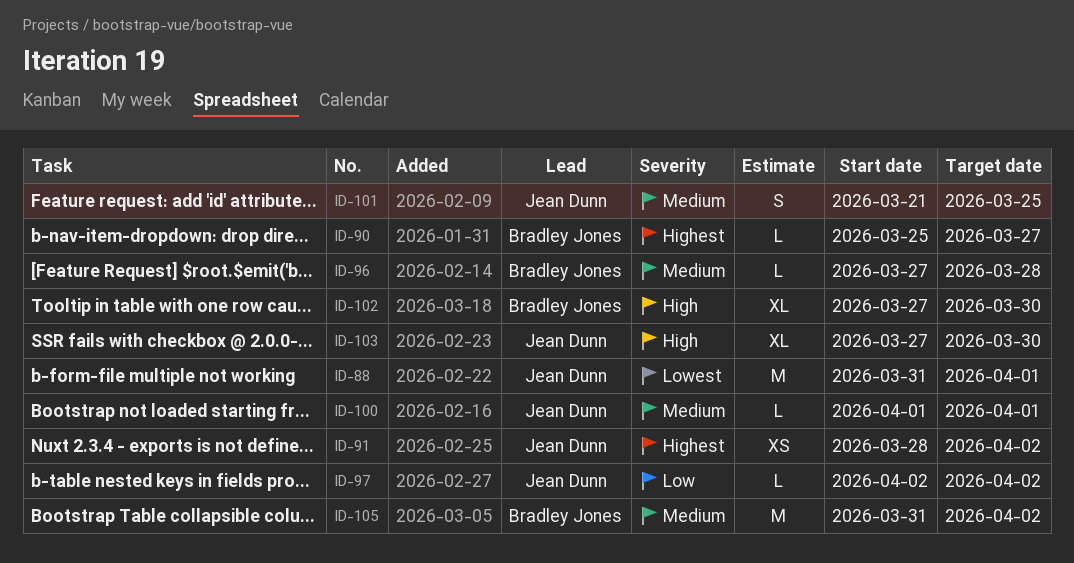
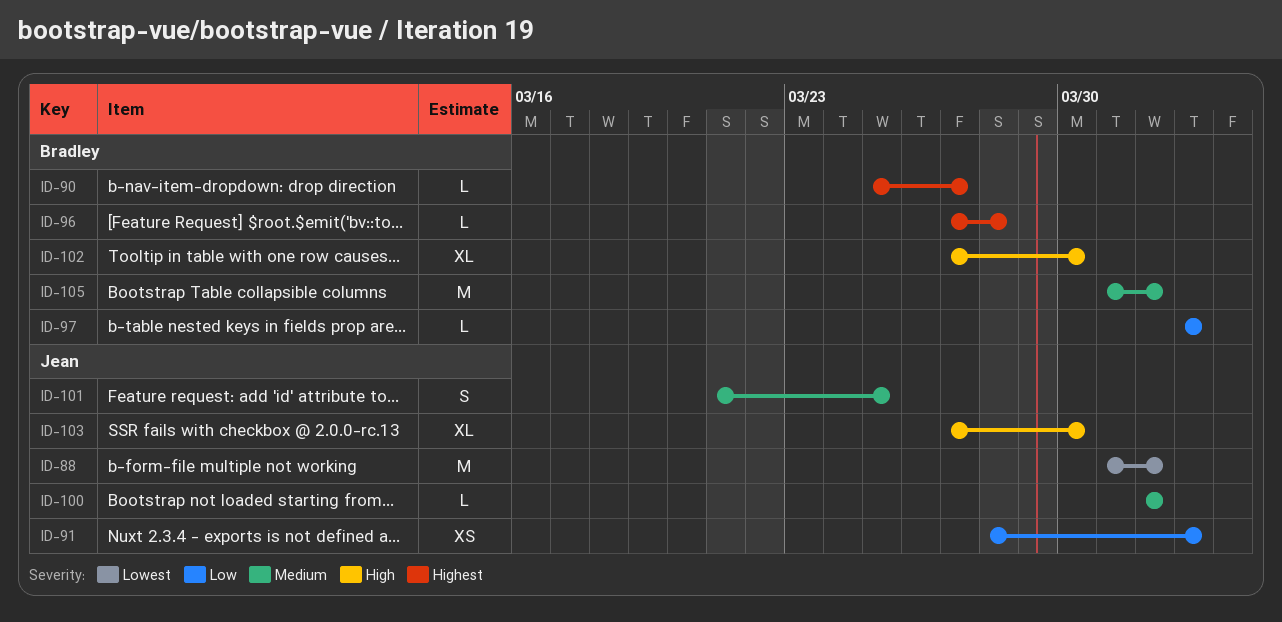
ID-91, priority: Highest -> Low
ID-96, priority: Medium -> Highest
ID-97, owner: Jean Dunn -> Bradley Jones
ID-105, due: Apr 2 -> Apr 1

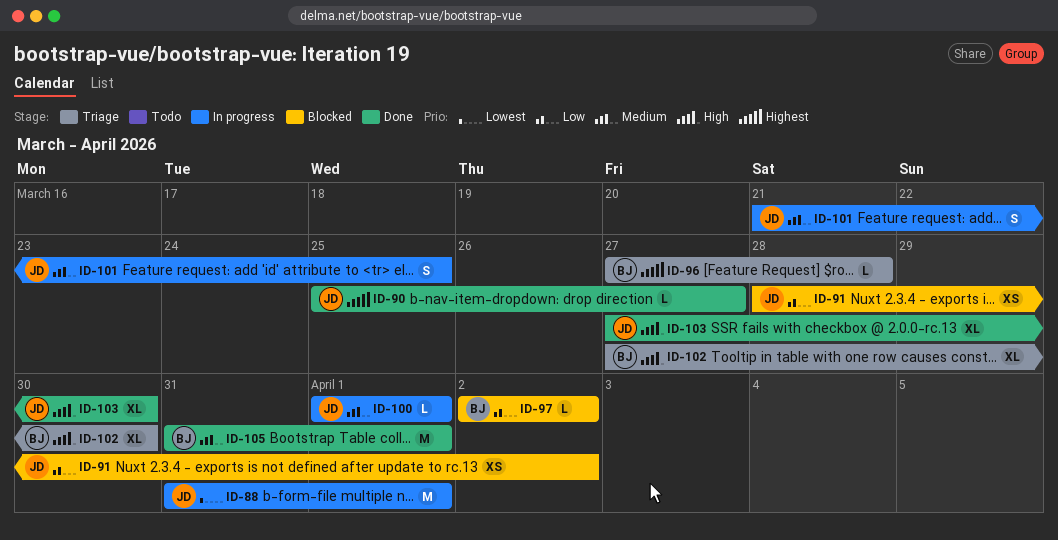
ID-90, owner: Bradley -> Jean

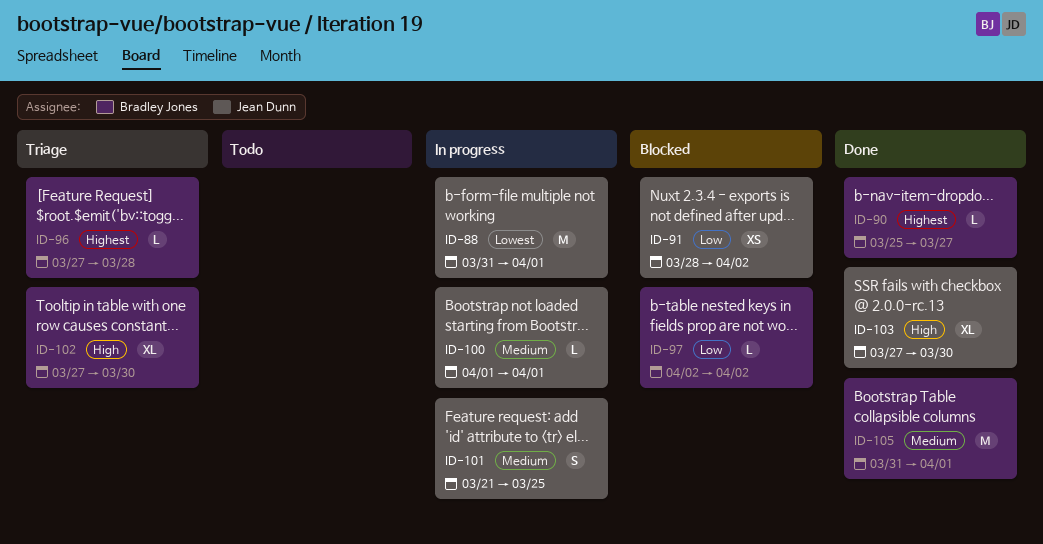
ID-90, owner: Jean Dunn -> Bradley Jones

